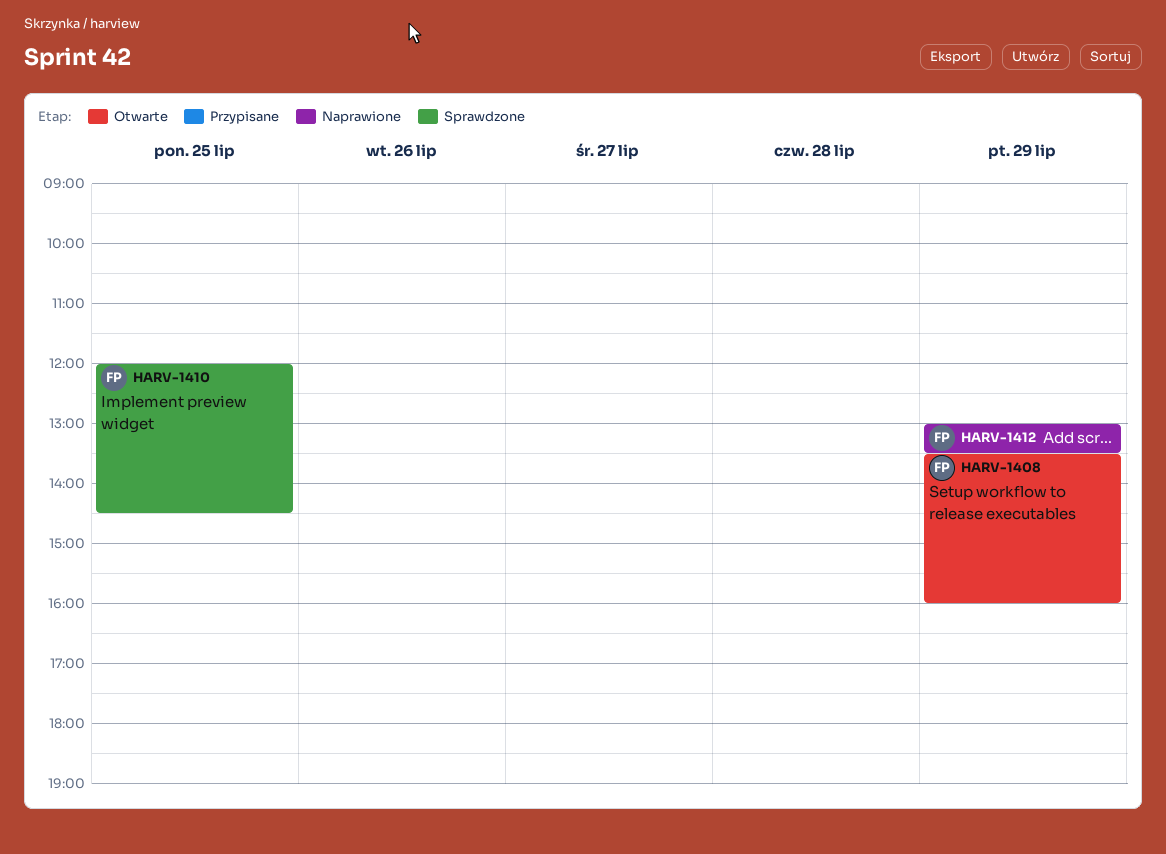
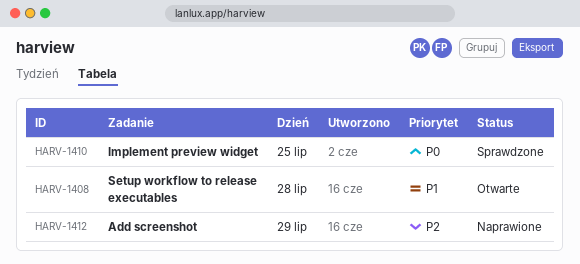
HARV-1408, day: Jul 29 -> Jul 28

